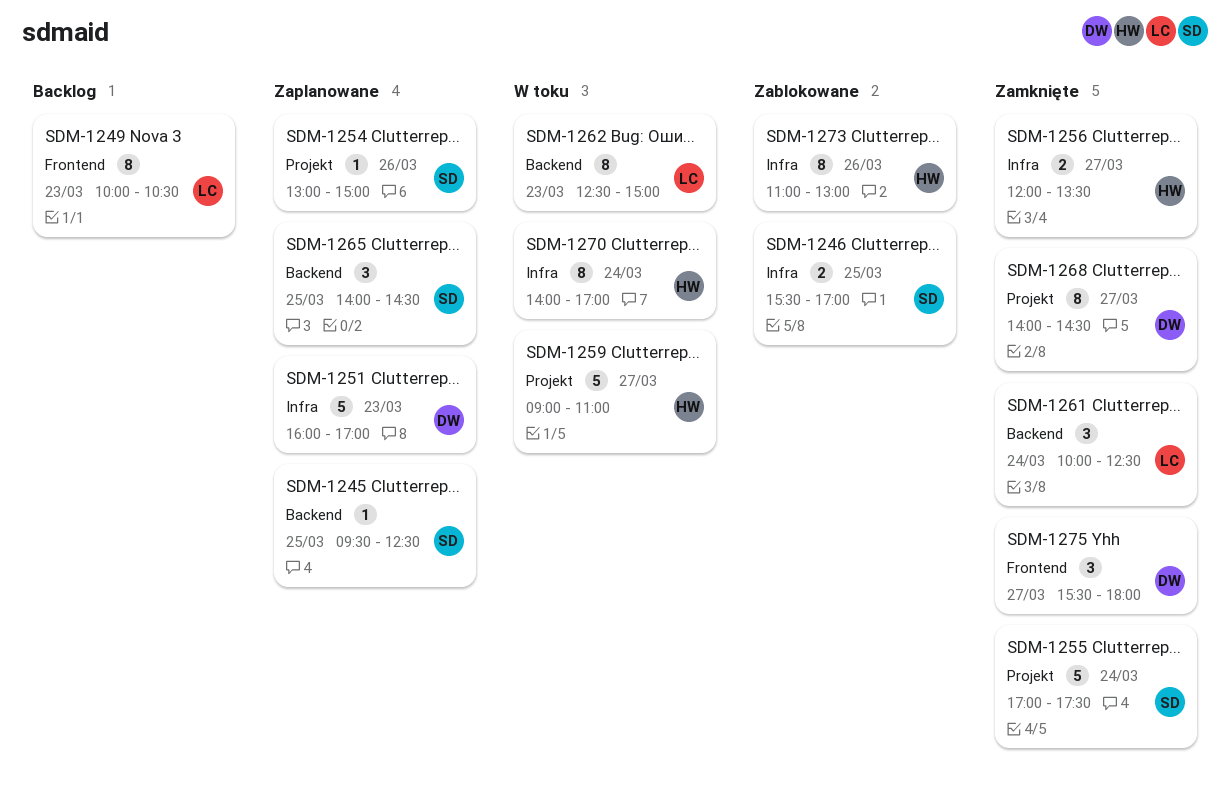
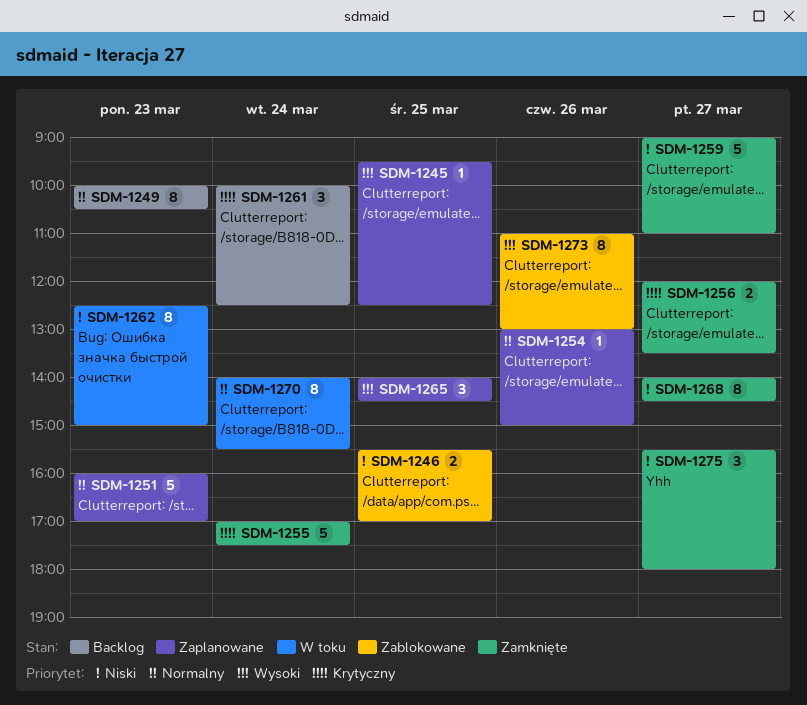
SDM-1259, status: W toku -> Zamknięte
SDM-1261, status: Zamknięte -> Backlog
SDM-1270, ends: 17:00 -> 15:30

